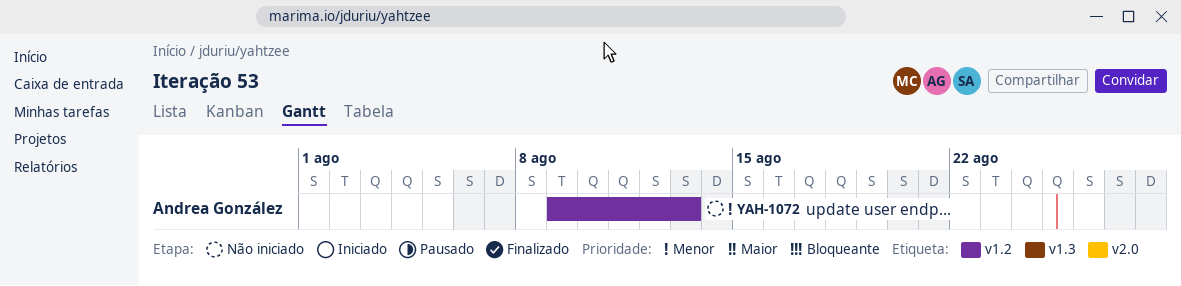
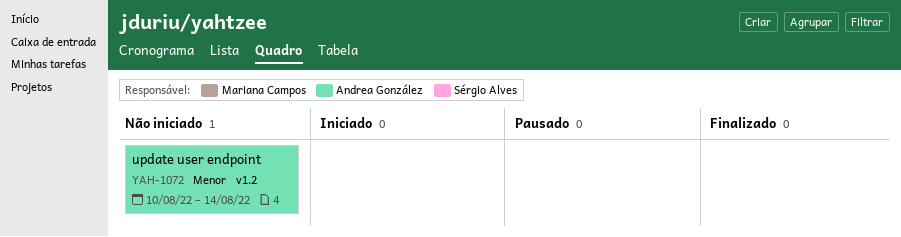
YAH-1072, start: Aug 9 -> Aug 10
YAH-1072, due: Aug 13 -> Aug 14

